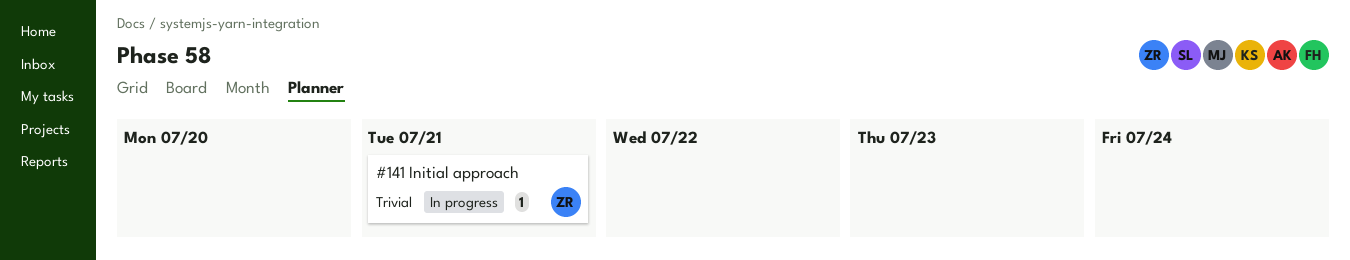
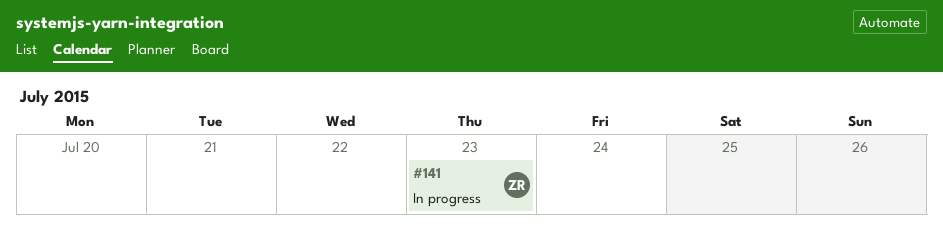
#141, due: Jul 21 -> Jul 23

